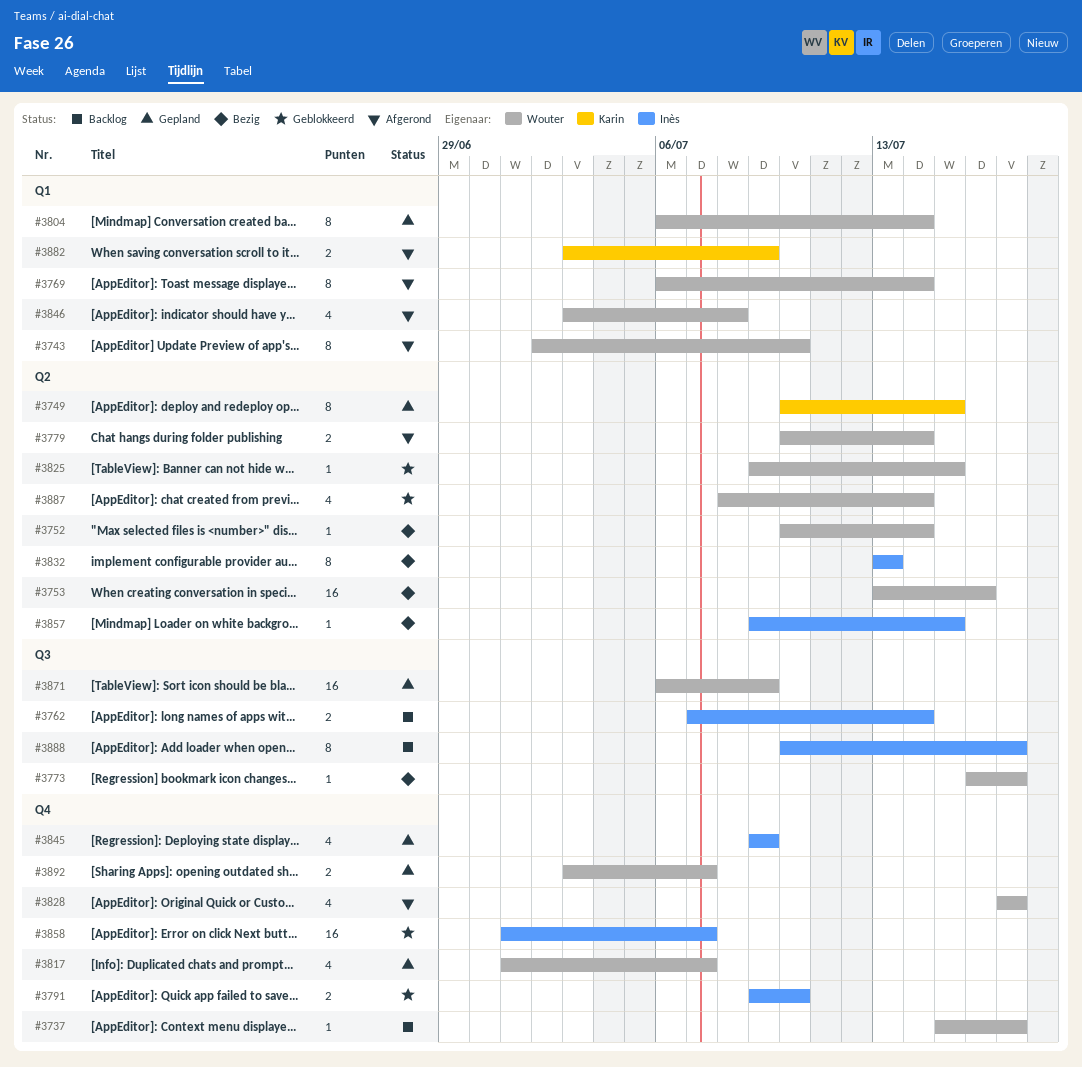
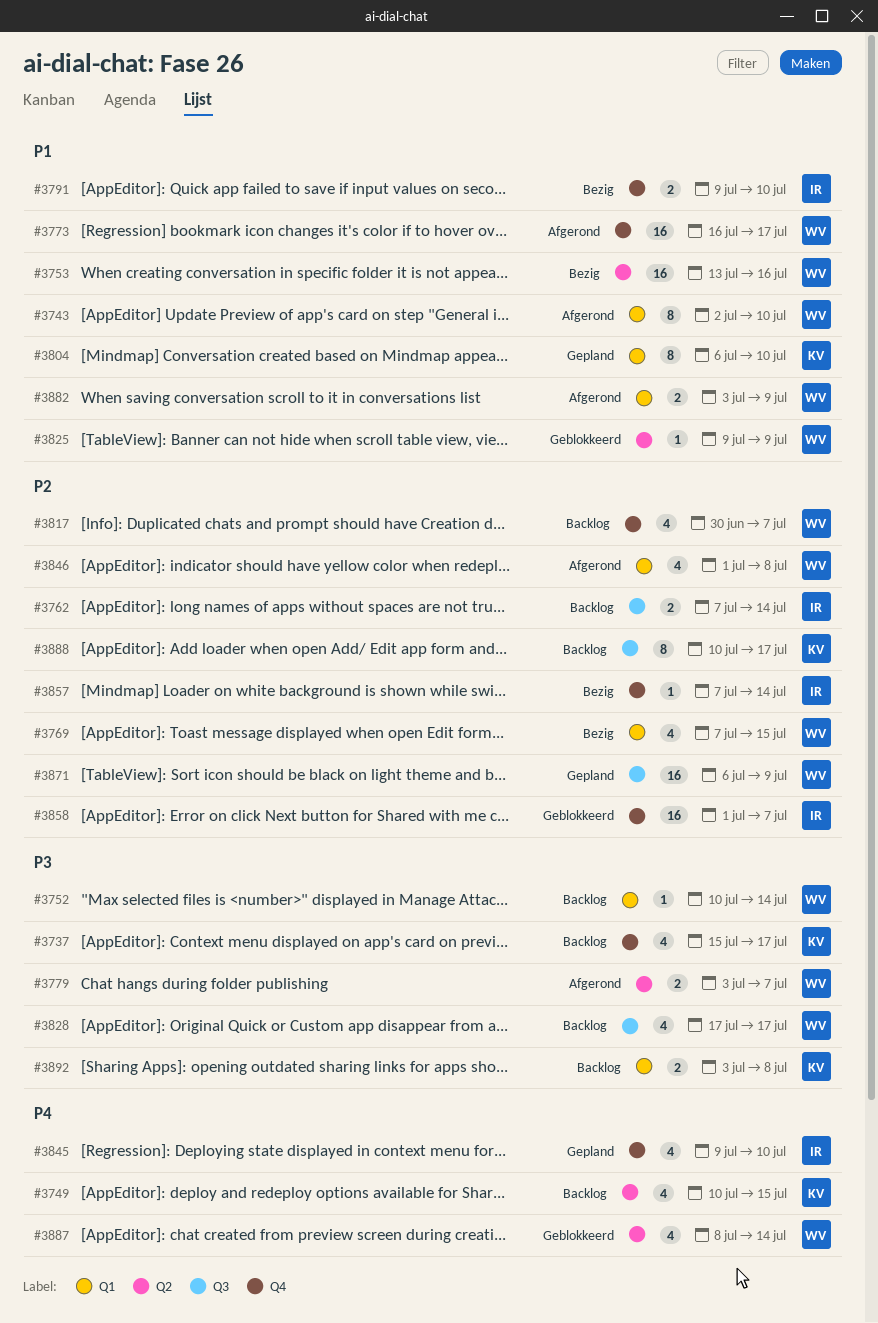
#3737, owner: Wouter -> Karin
#3737, estimate: 1 -> 4
#3749, status: Gepland -> Backlog
#3749, estimate: 8 -> 4
#3752, status: Bezig -> Backlog
#3752, label: Q2 -> Q1
#3769, status: Afgerond -> Bezig
#3769, estimate: 8 -> 4
#3769, start: Jul 6 -> Jul 7
#3769, due: Jul 14 -> Jul 15
#3773, status: Bezig -> Afgerond
#3773, label: Q3 -> Q4
#3773, estimate: 1 -> 16
#3779, start: Jul 10 -> Jul 3
#3779, due: Jul 14 -> Jul 7
#3791, status: Geblokkeerd -> Bezig
#3804, owner: Wouter -> Karin
#3804, due: Jul 14 -> Jul 10
#3817, status: Gepland -> Backlog
#3817, start: Jul 1 -> Jun 30
#3825, due: Jul 15 -> Jul 9
#3828, status: Afgerond -> Backlog
#3828, label: Q4 -> Q3
#3832: present -> none
#3845, due: Jul 9 -> Jul 10
#3846, start: Jul 3 -> Jul 1
#3857, label: Q2 -> Q4
#3857, start: Jul 9 -> Jul 7
#3857, due: Jul 15 -> Jul 14
#3882, owner: Karin -> Wouter
#3888, owner: Inès -> Karin
#3892, status: Gepland -> Backlog
#3892, owner: Wouter -> Karin
#3892, label: Q4 -> Q1
#3892, due: Jul 7 -> Jul 8

